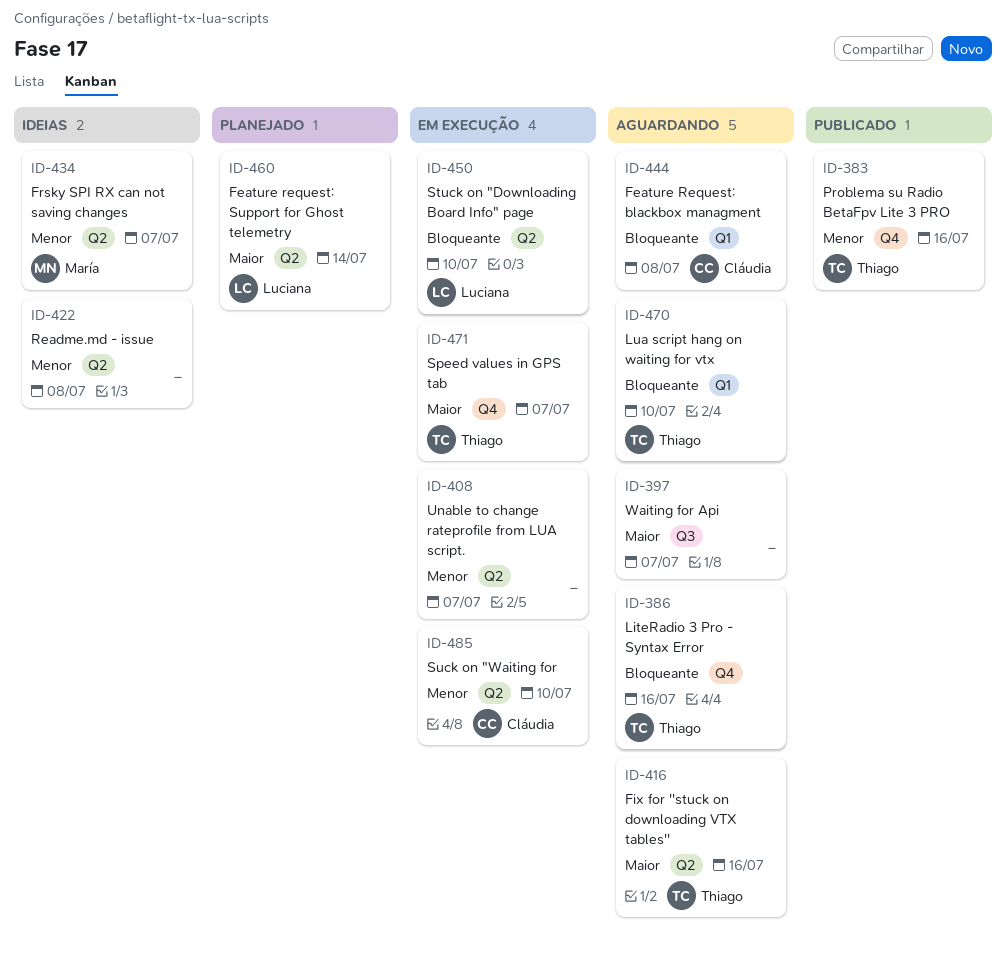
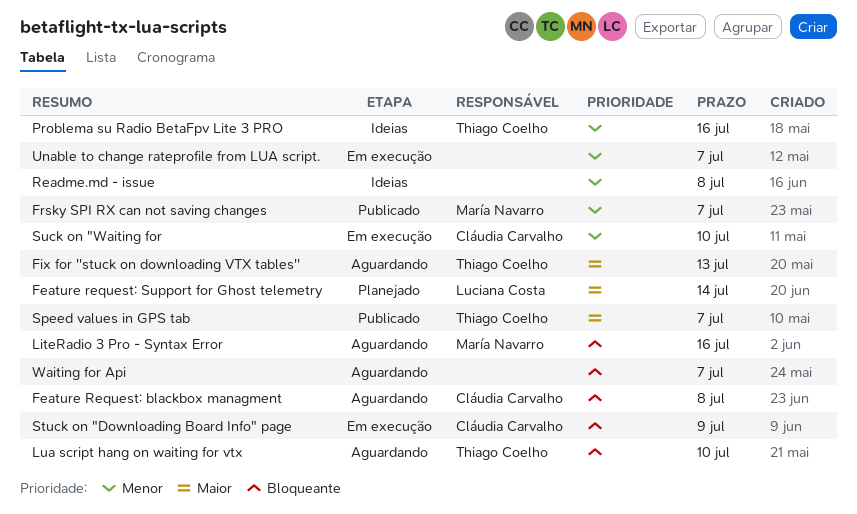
Fix for ''stuck on downloading VTX tables'', due: Jul 16 -> Jul 13
Frsky SPI RX can not saving changes, status: Ideias -> Publicado
LiteRadio 3 Pro - Syntax Error, owner: Thiago Coelho -> María Navarro
Problema su Radio BetaFpv Lite 3 PRO, status: Publicado -> Ideias
Speed values in GPS tab, status: Em execução -> Publicado
Stuck on "Downloading Board Info" page, owner: Luciana Costa -> Cláudia Carvalho
Stuck on "Downloading Board Info" page, due: Jul 10 -> Jul 9
Waiting for Api, priority: Maior -> Bloqueante

